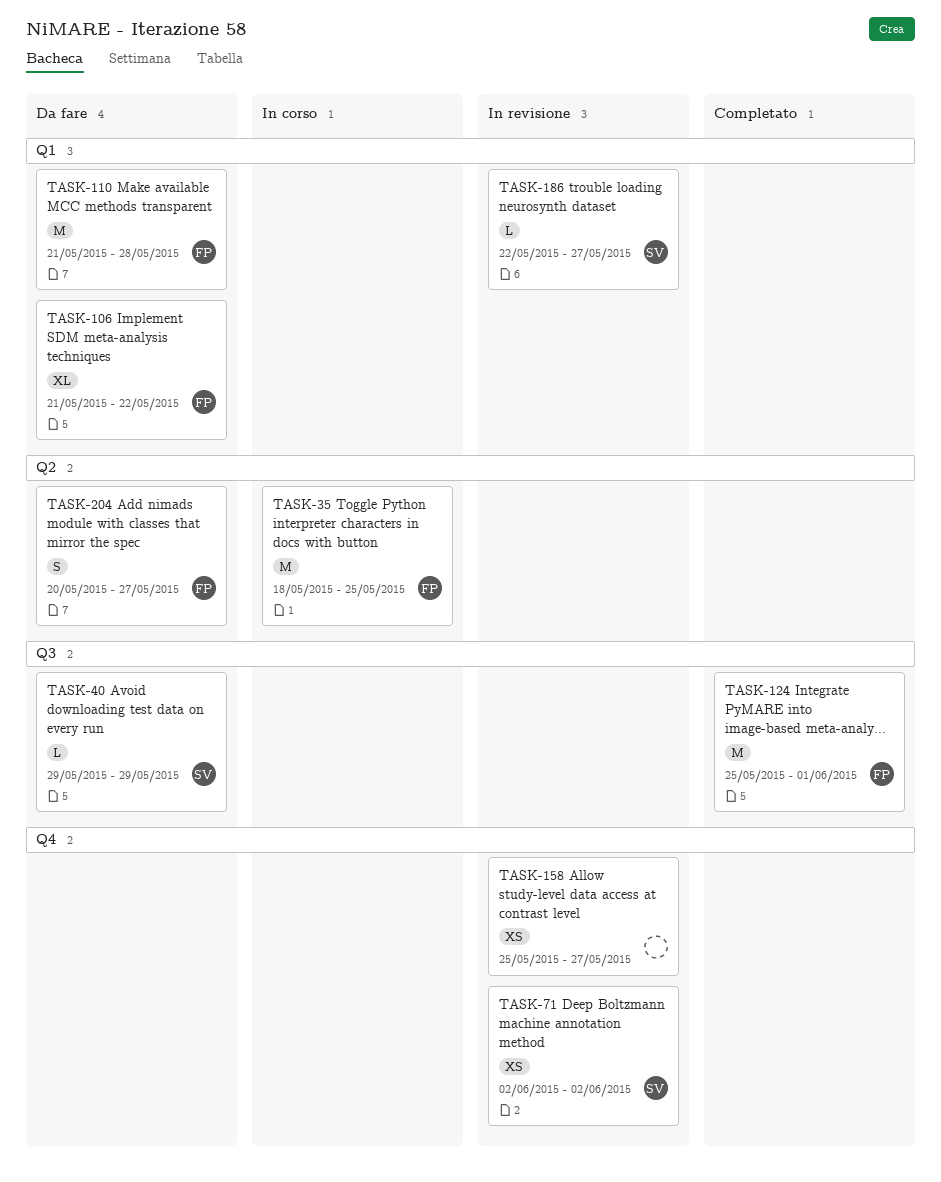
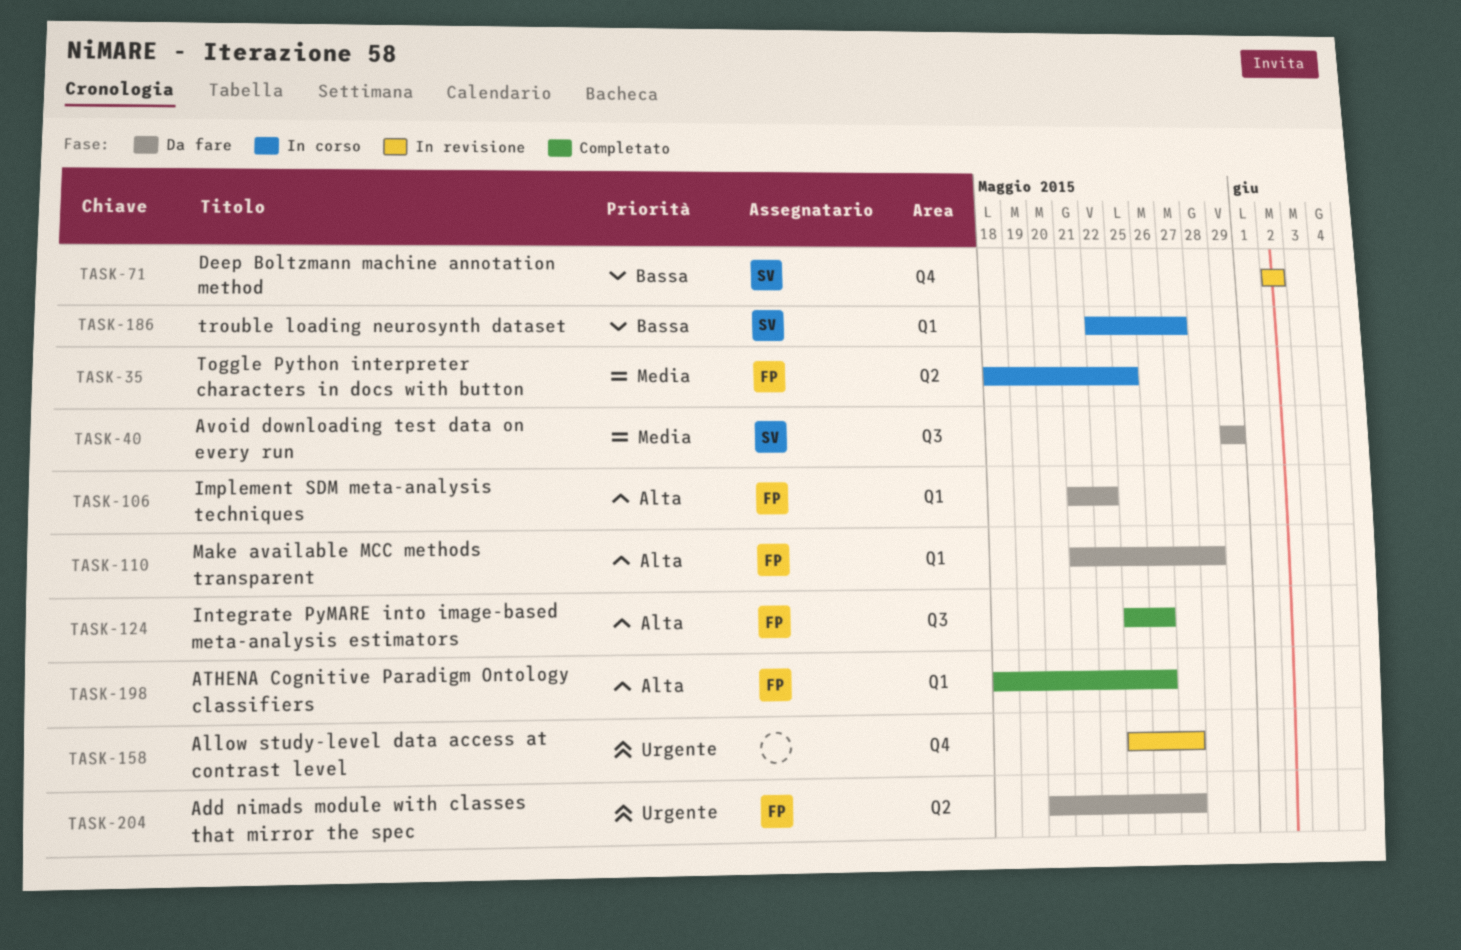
TASK-124, due: Jun 1 -> May 26
TASK-186, status: In revisione -> In corso
TASK-198: none -> present

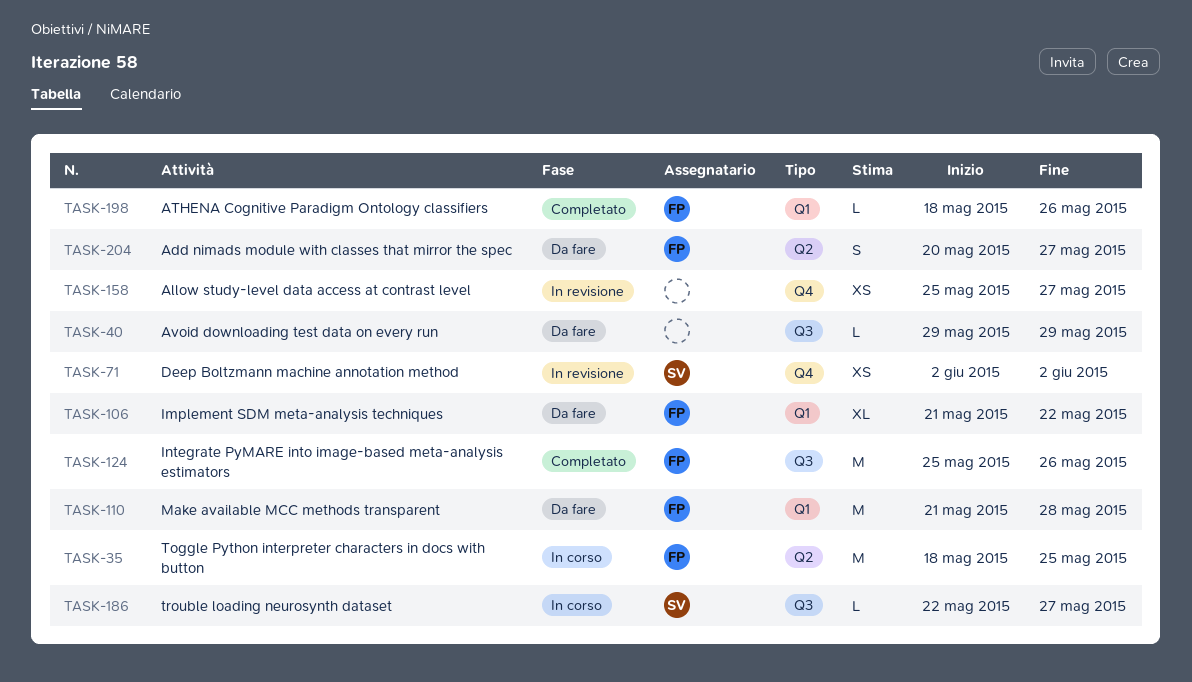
TASK-40, owner: SV -> none
TASK-186, label: Q1 -> Q3

